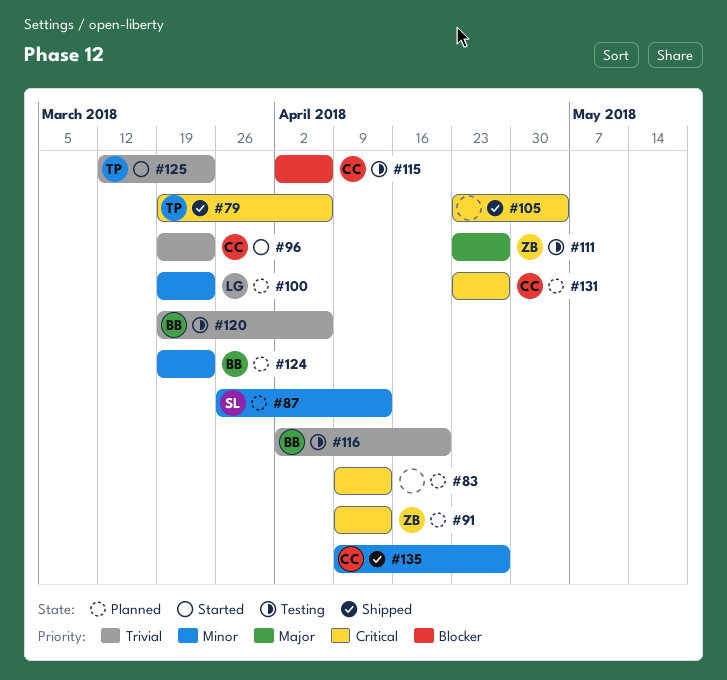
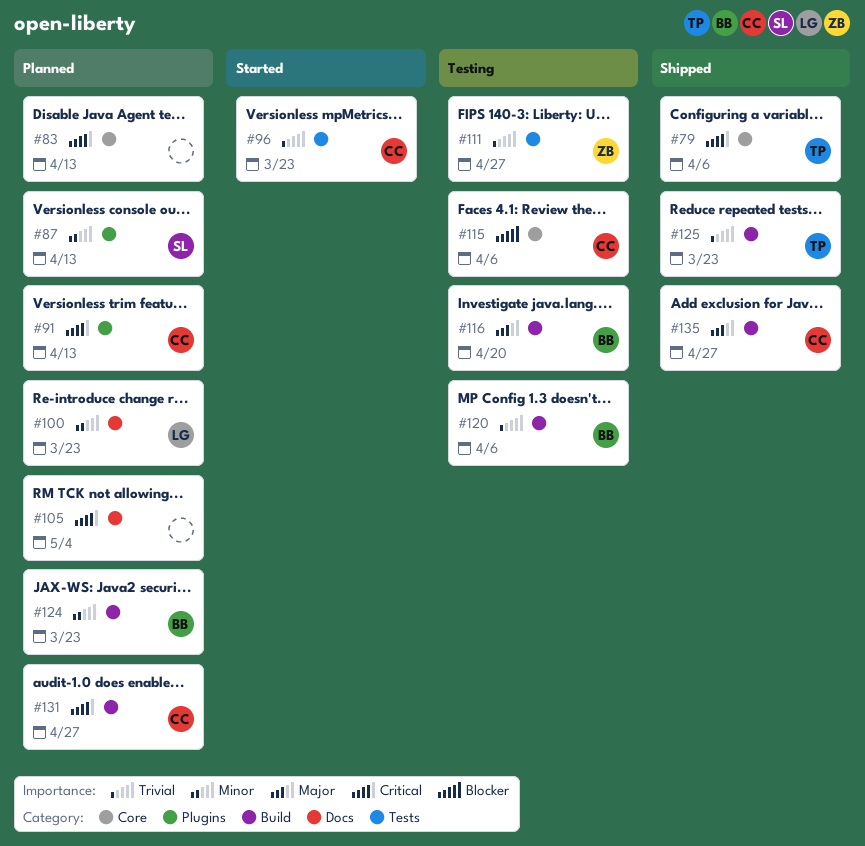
#91, owner: ZB -> CC
#105, status: Shipped -> Planned
#111, priority: Major -> Trivial
#116, priority: Trivial -> Major
#125, status: Started -> Shipped
#135, priority: Minor -> Major

